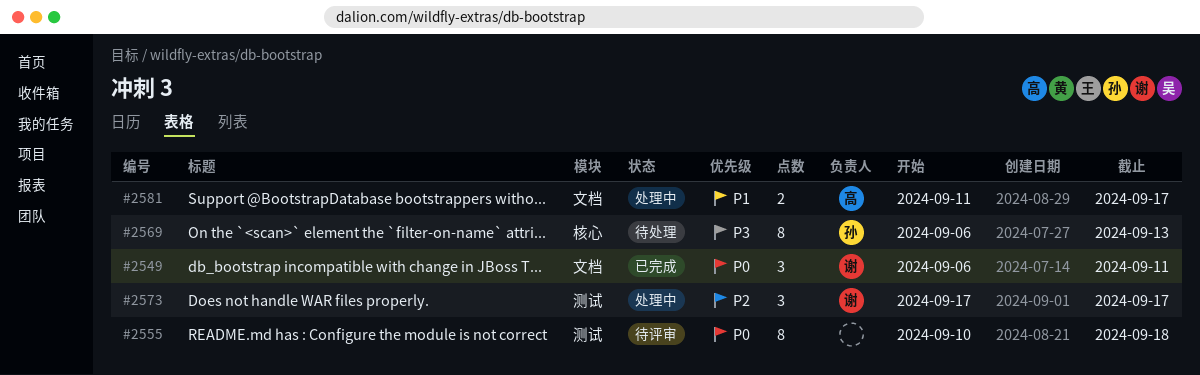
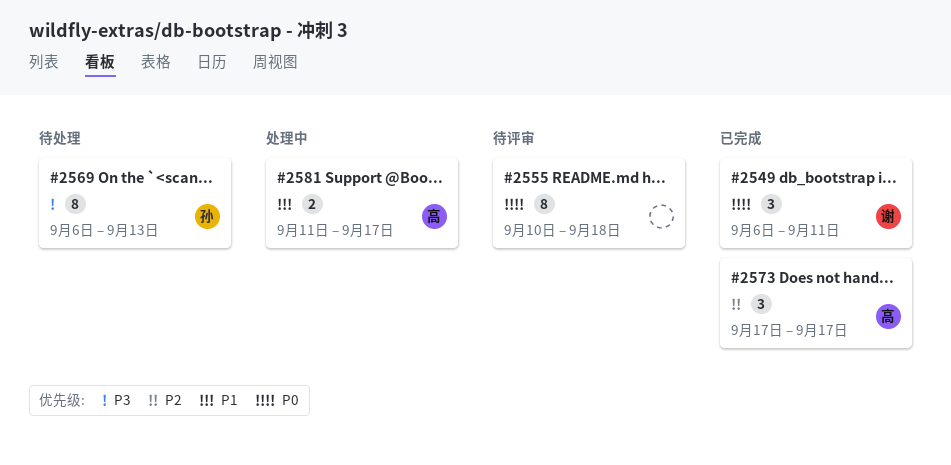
#2573, status: 处理中 -> 已完成
#2573, owner: 谢 -> 高

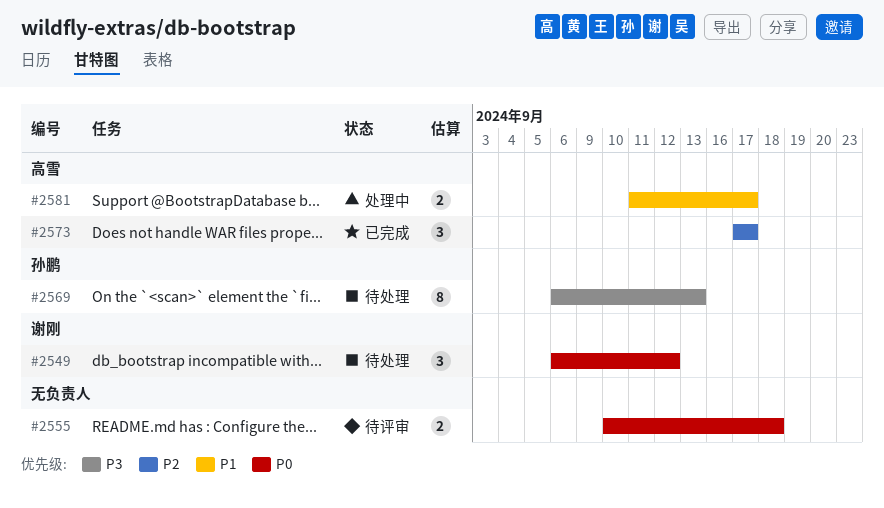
#2549, status: 已完成 -> 待处理
#2549, due: Sep 11 -> Sep 12
#2555, estimate: 8 -> 2

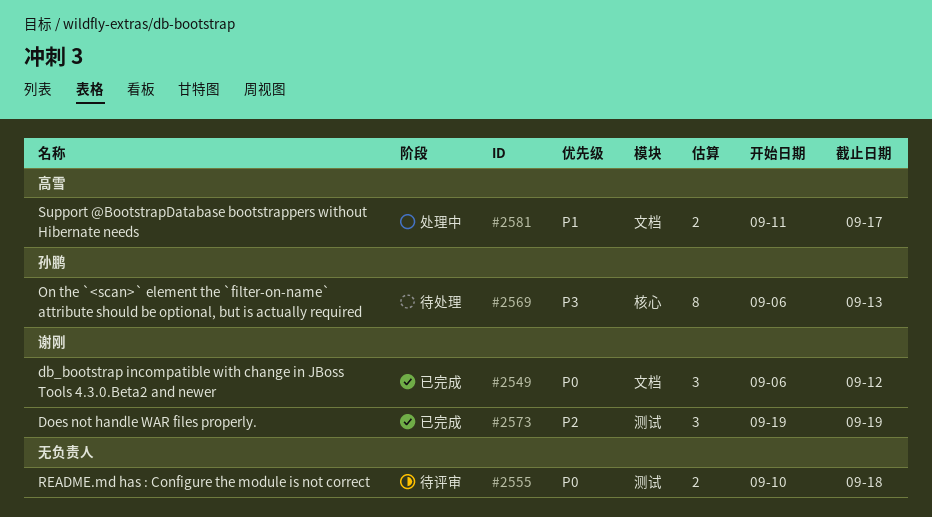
#2549, status: 待处理 -> 已完成
#2573, owner: 高雪 -> 谢刚
#2573, start: Sep 17 -> Sep 19
#2573, due: Sep 17 -> Sep 19

